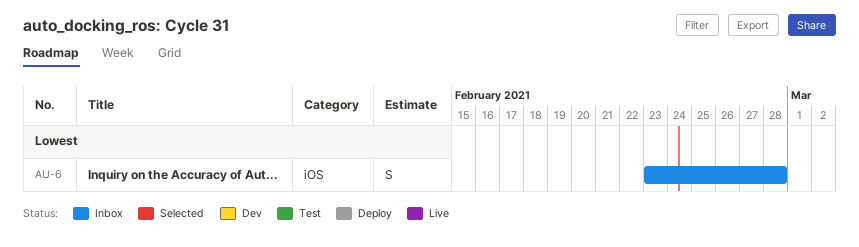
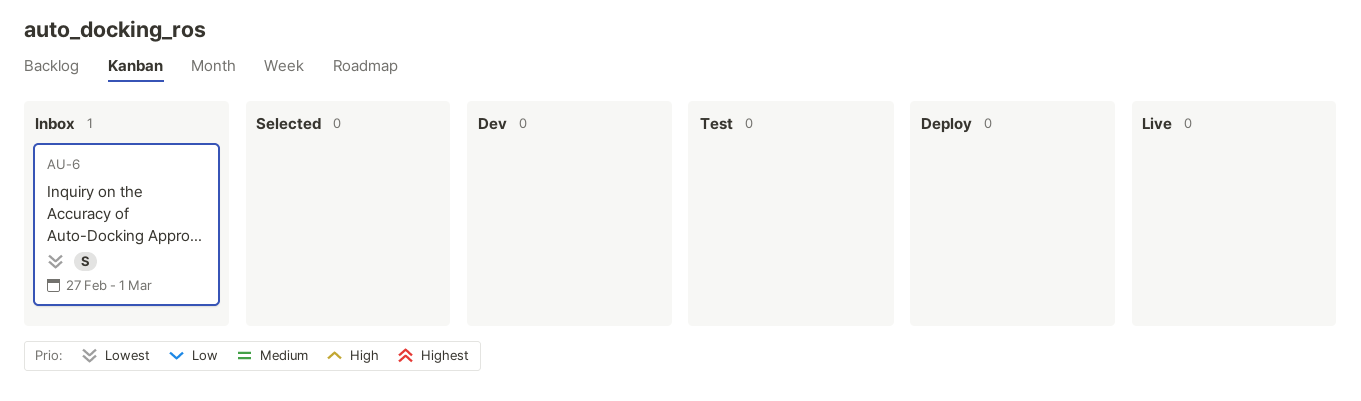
AU-6, start: Feb 23 -> Feb 27
AU-6, due: Feb 28 -> Mar 1

